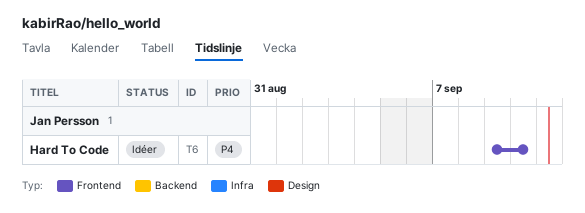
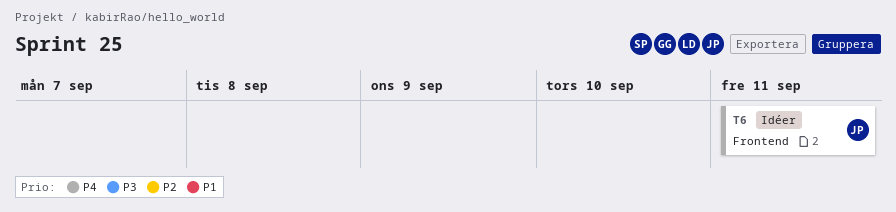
T6, due: Sep 10 -> Sep 11

